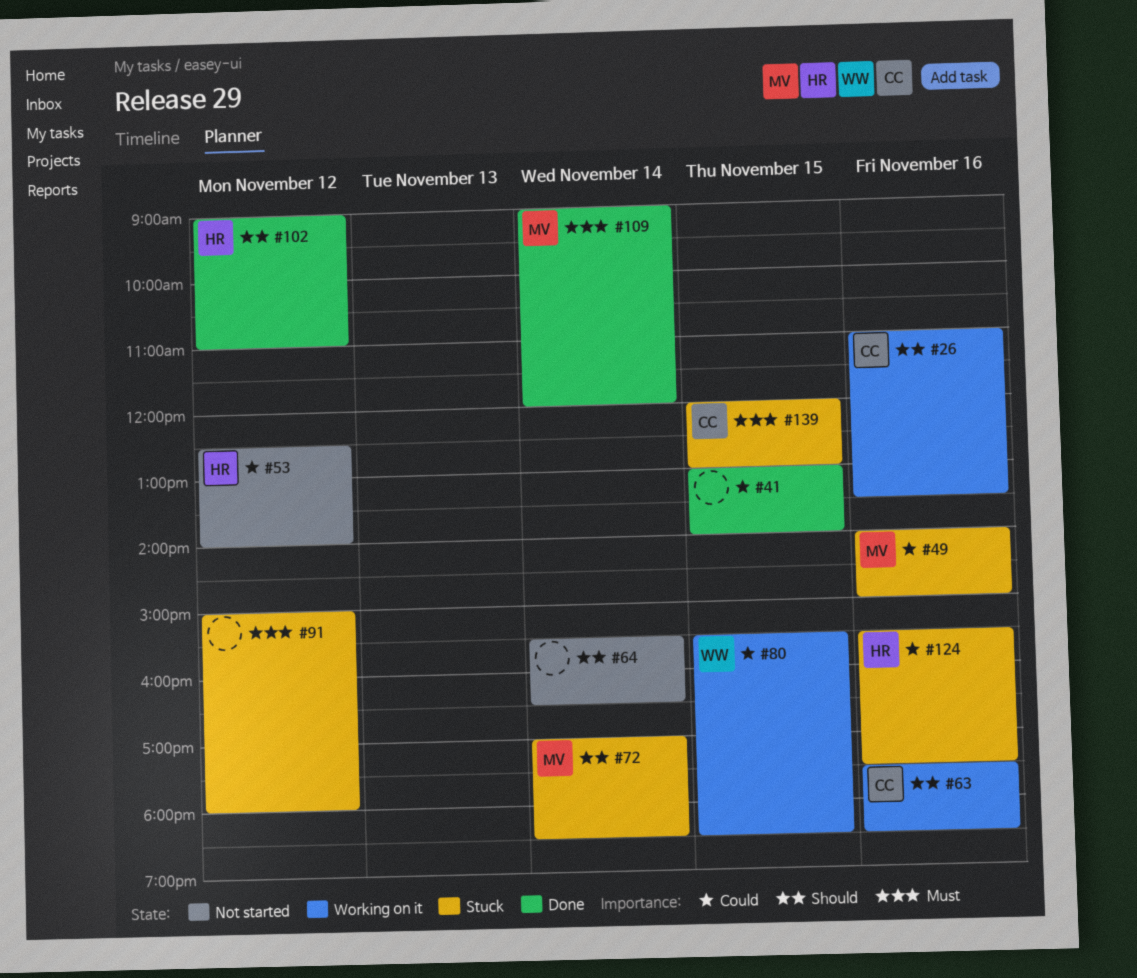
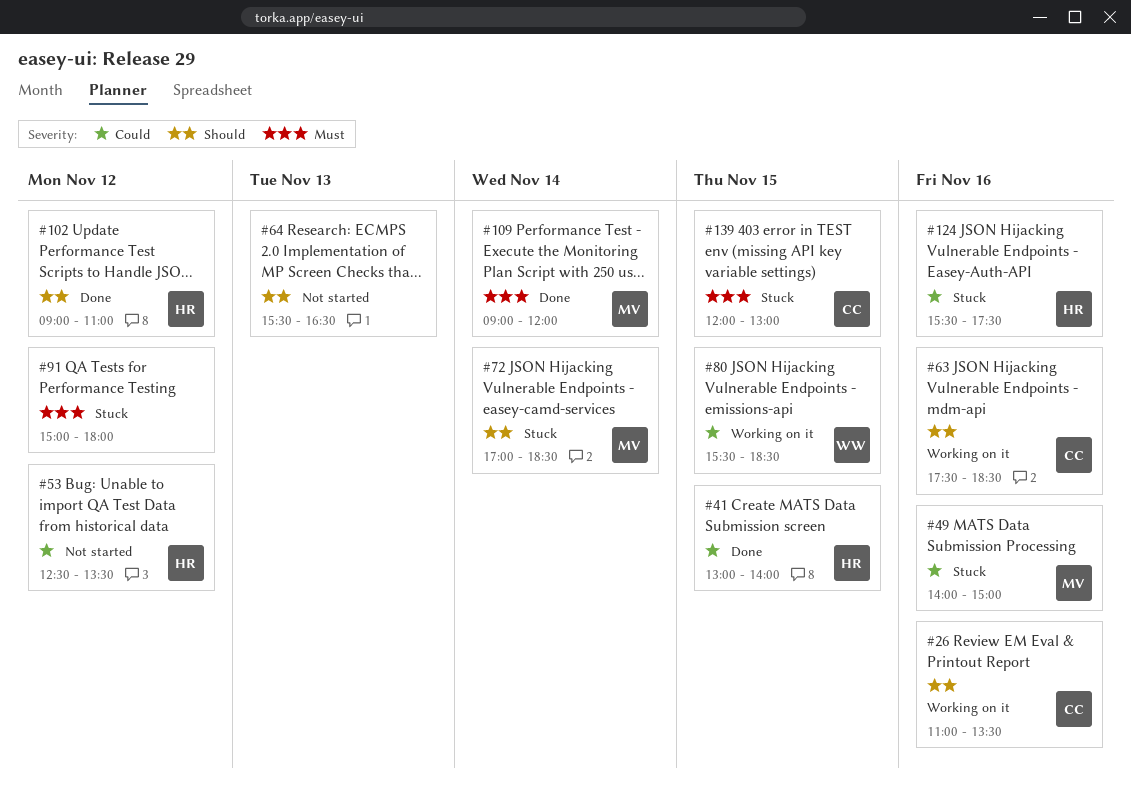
#41, owner: none -> HR
#53, ends: 14:00 -> 13:30
#64, day: Nov 14 -> Nov 13

